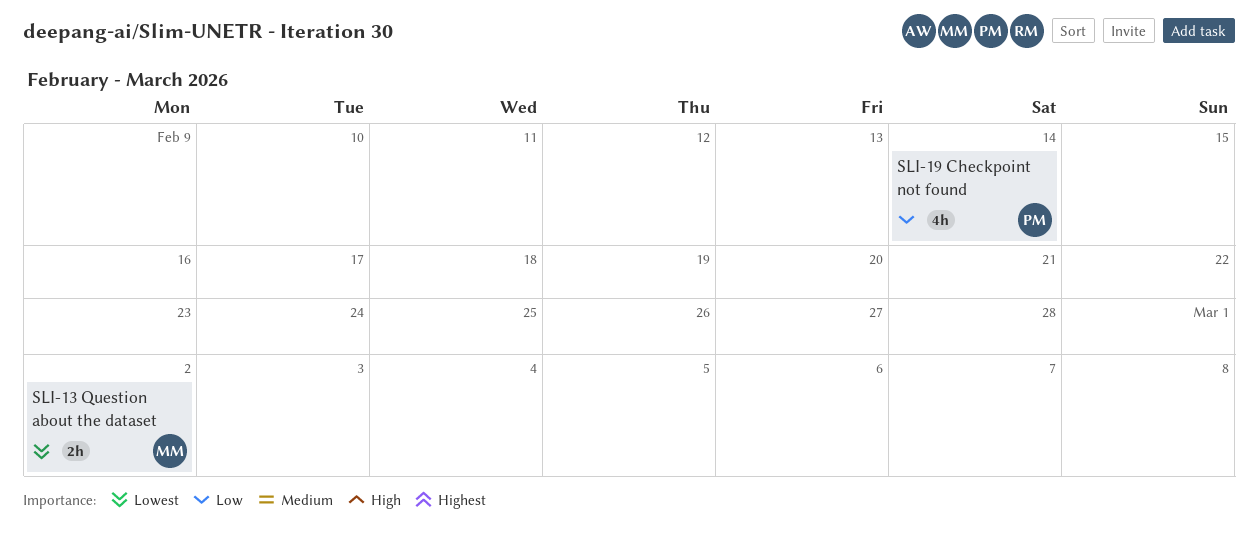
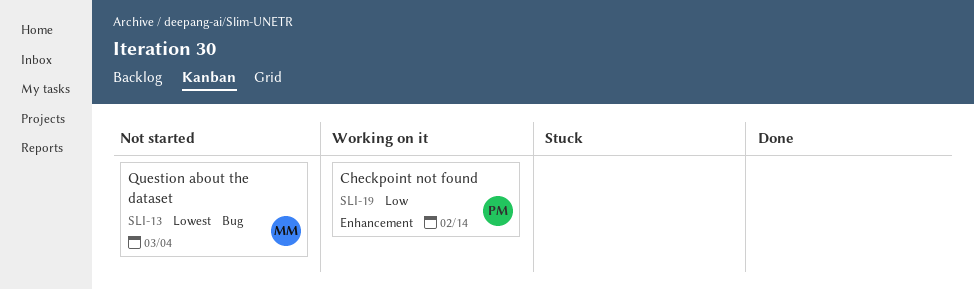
SLI-13, due: Mar 2 -> Mar 4

